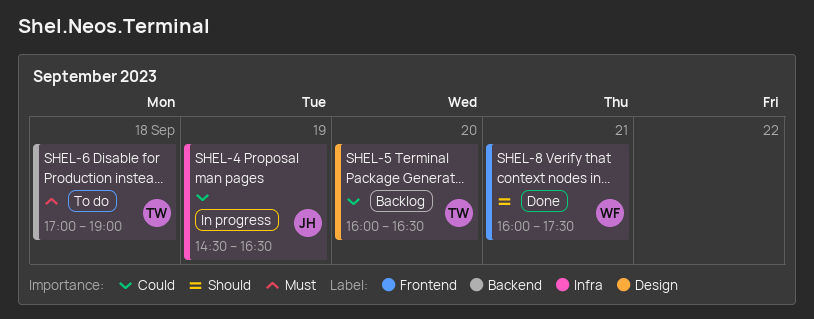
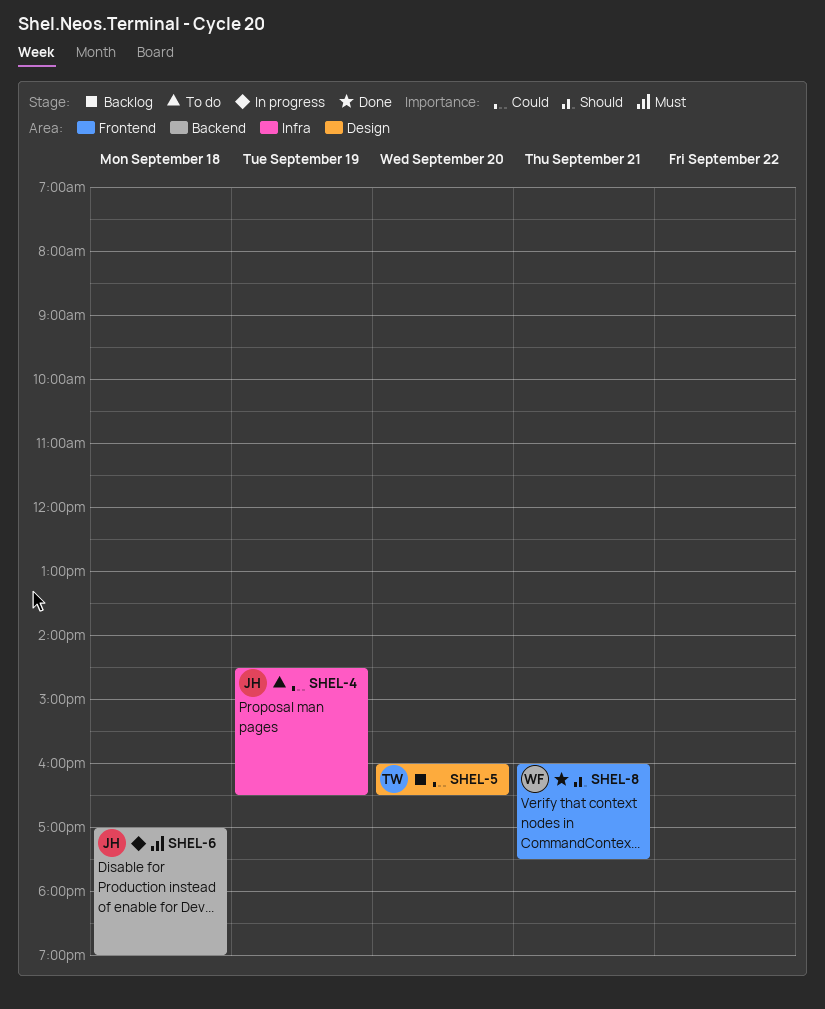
SHEL-4, status: In progress -> To do
SHEL-6, status: To do -> In progress
SHEL-6, owner: TW -> JH

